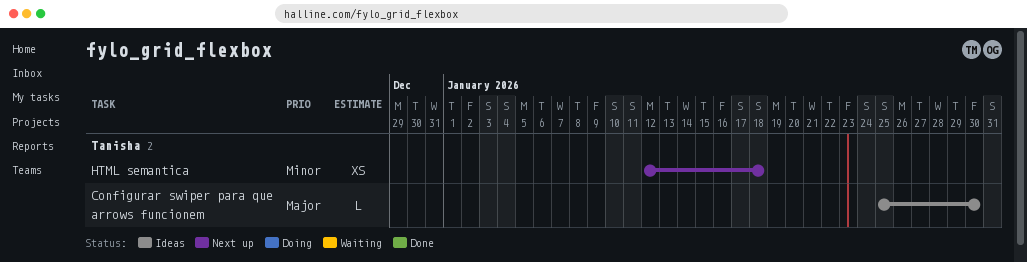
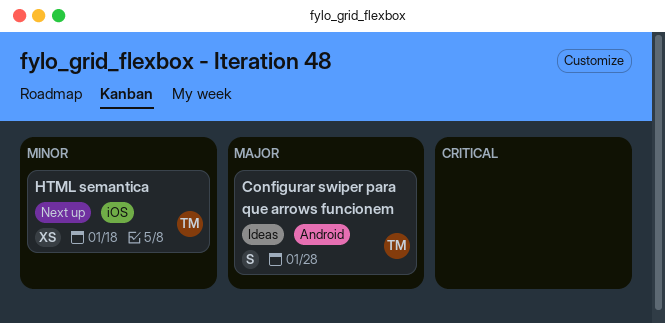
Configurar swiper para que arrows funcionem, estimate: L -> S
Configurar swiper para que arrows funcionem, due: Jan 30 -> Jan 28

